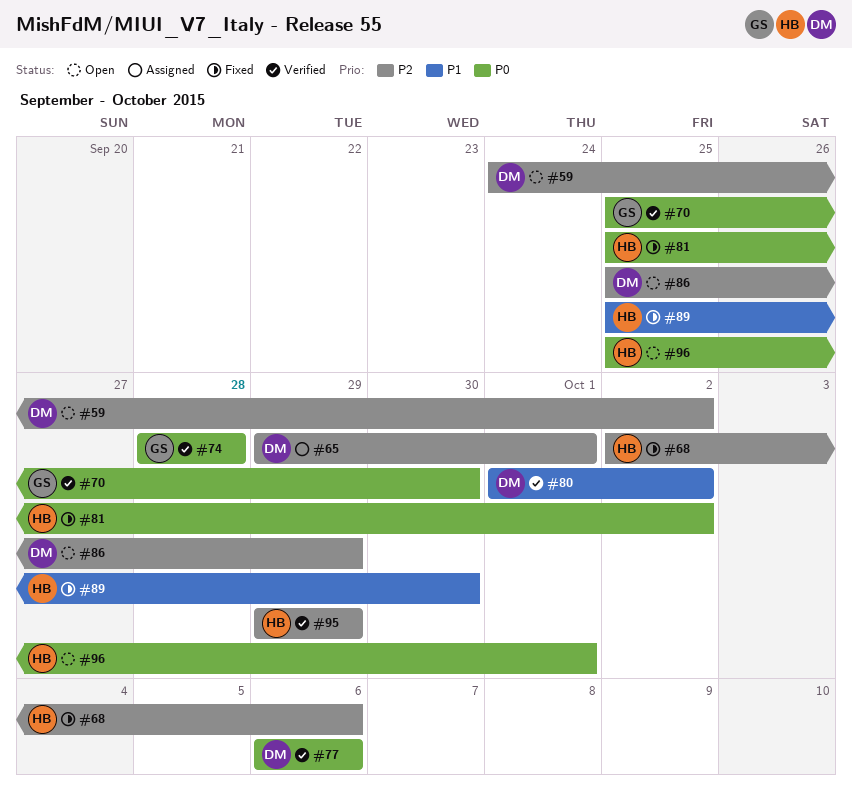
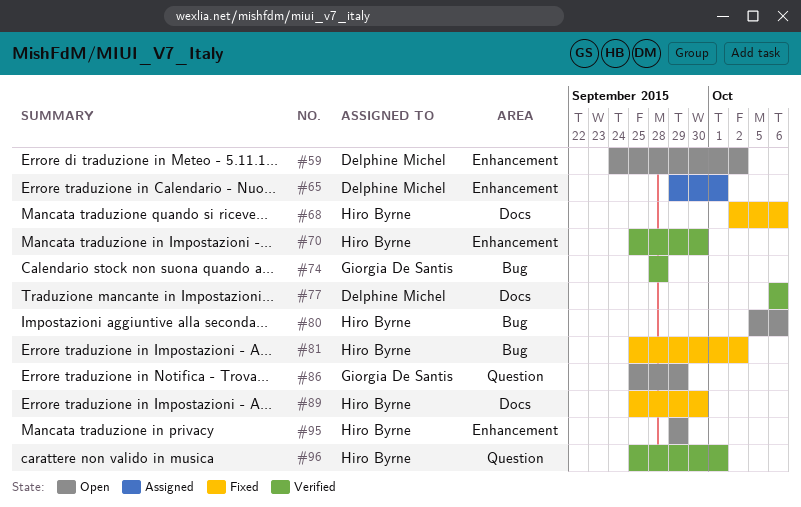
#70, owner: Giorgia De Santis -> Hiro Byrne
#80, status: Verified -> Open
#80, owner: Delphine Michel -> Hiro Byrne
#80, start: Oct 1 -> Oct 5
#80, due: Oct 2 -> Oct 6
#86, owner: Delphine Michel -> Giorgia De Santis
#95, status: Verified -> Open
#96, status: Open -> Verified

